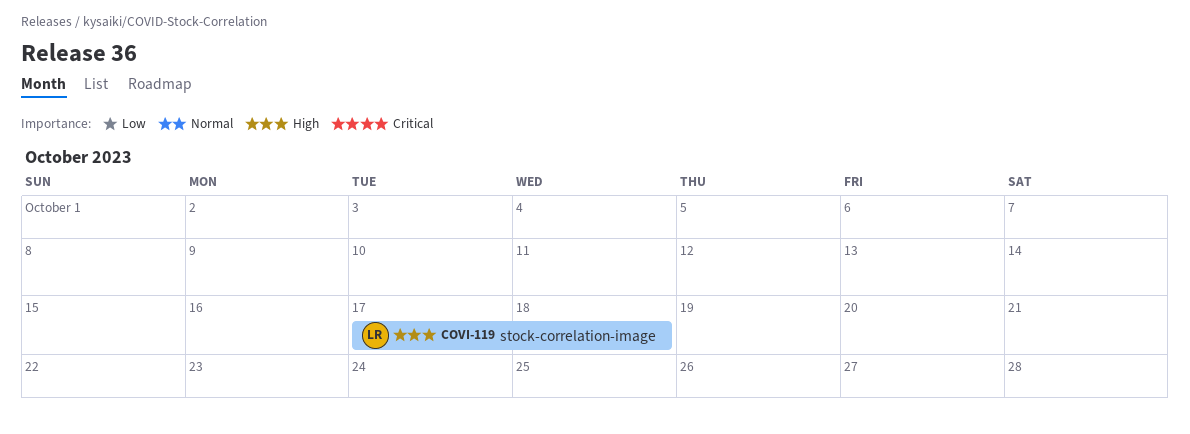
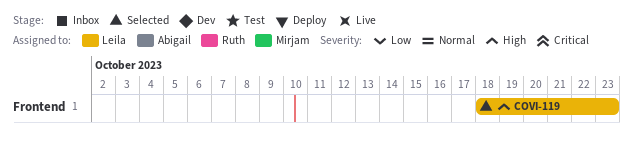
COVI-119, start: Oct 17 -> Oct 18
COVI-119, due: Oct 18 -> Oct 23

